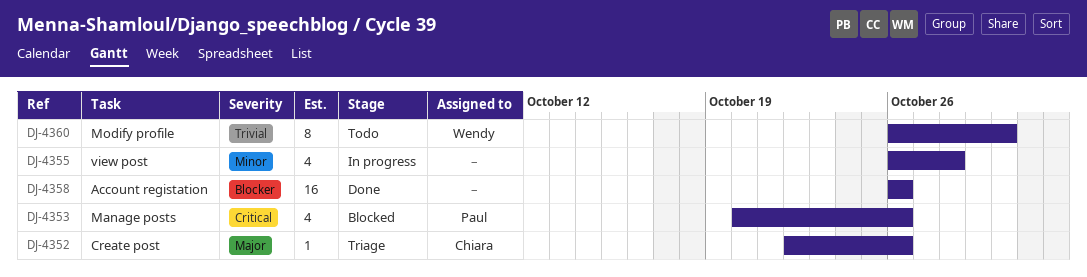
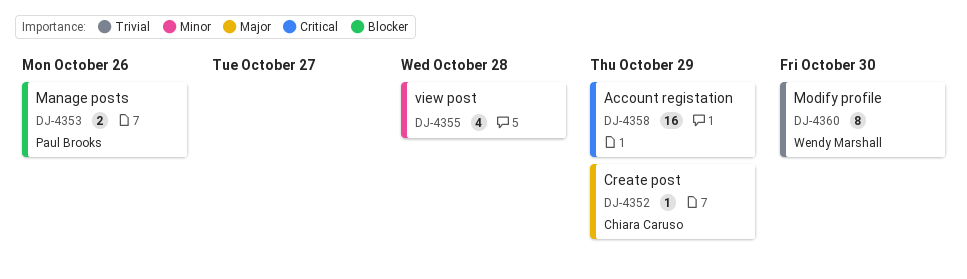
DJ-4352, due: Oct 26 -> Oct 29
DJ-4353, priority: Critical -> Blocker
DJ-4353, estimate: 4 -> 2
DJ-4358, priority: Blocker -> Critical
DJ-4358, due: Oct 26 -> Oct 29

